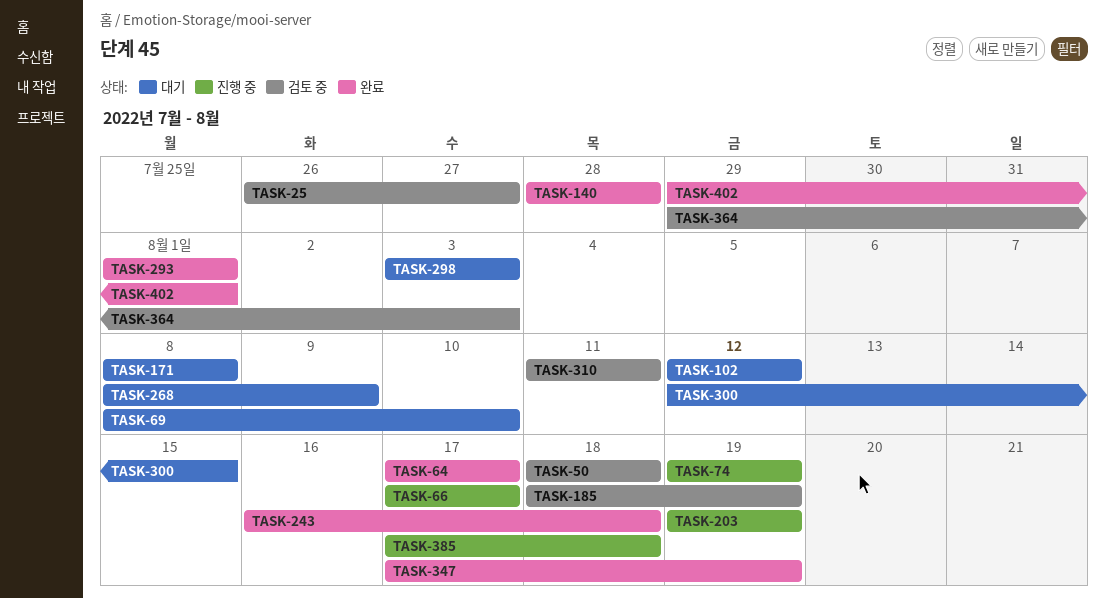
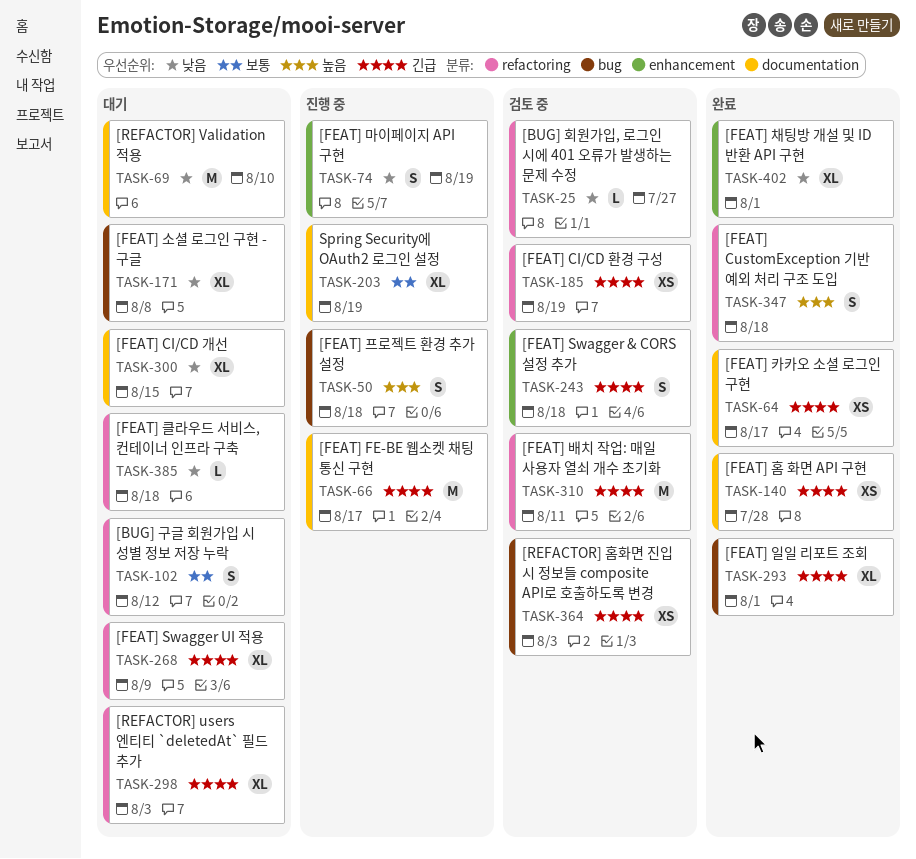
TASK-50, status: 검토 중 -> 진행 중
TASK-243, status: 완료 -> 검토 중
TASK-347, due: Aug 19 -> Aug 18
TASK-385, status: 진행 중 -> 대기

